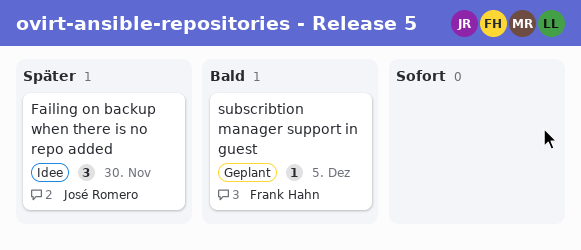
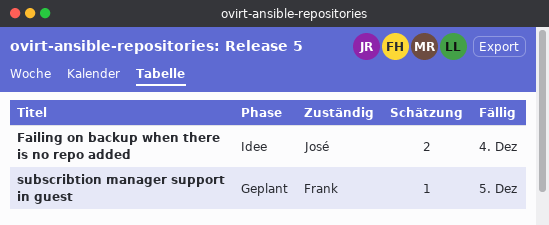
Failing on backup when there is no repo added, estimate: 3 -> 2
Failing on backup when there is no repo added, due: Nov 30 -> Dec 4

